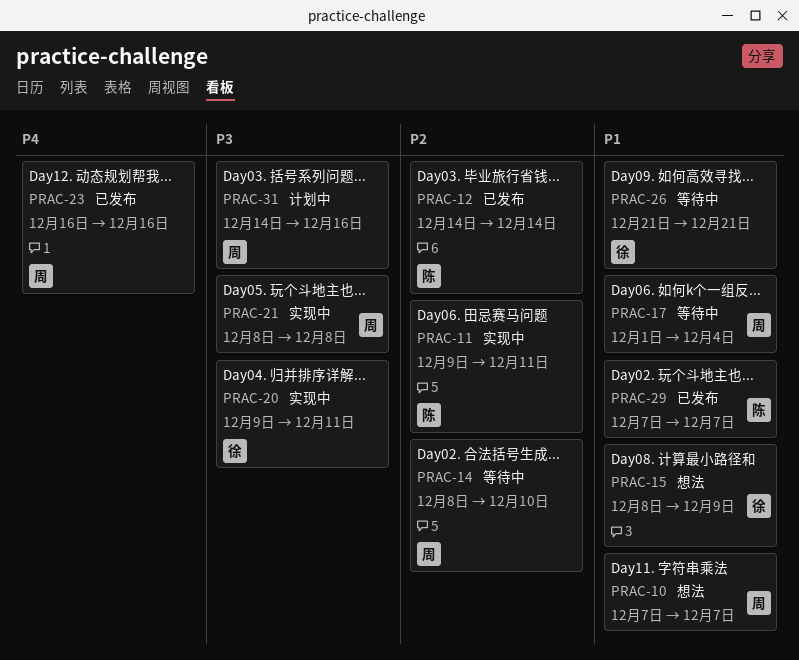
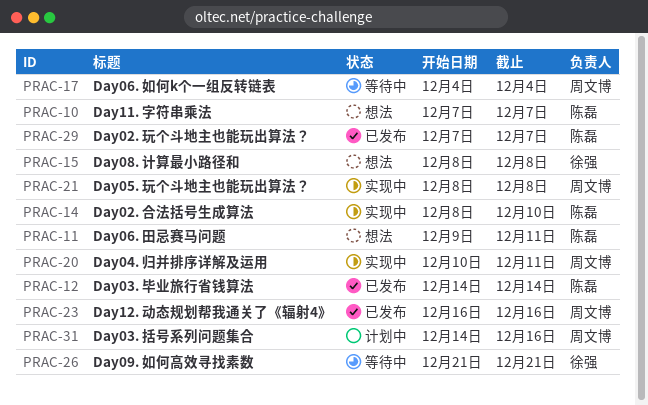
PRAC-10, owner: 周文博 -> 陈磊
PRAC-11, status: 实现中 -> 想法
PRAC-14, status: 等待中 -> 实现中
PRAC-14, owner: 周文博 -> 陈磊
PRAC-15, due: Dec 9 -> Dec 8
PRAC-17, start: Dec 1 -> Dec 4
PRAC-20, owner: 徐强 -> 周文博
PRAC-20, start: Dec 9 -> Dec 10

